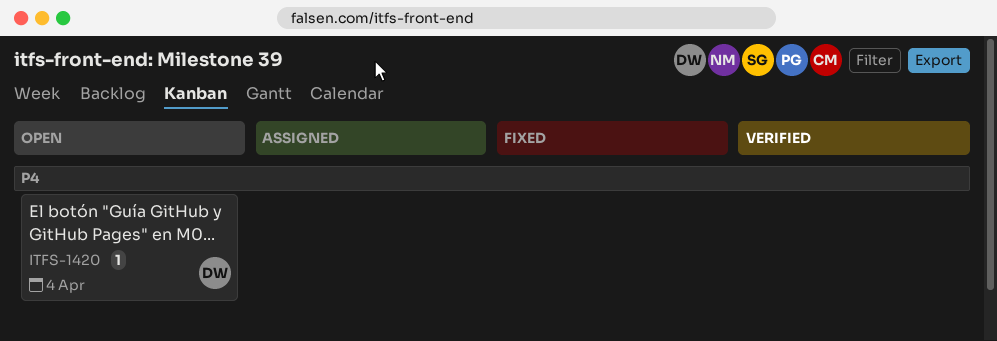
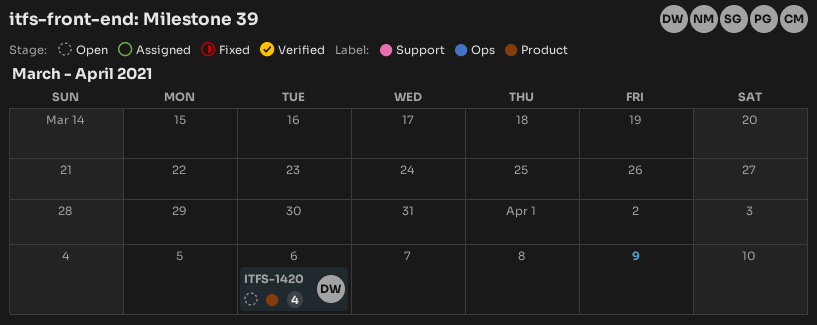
ITFS-1420, estimate: 1 -> 4
ITFS-1420, due: Apr 4 -> Apr 6

